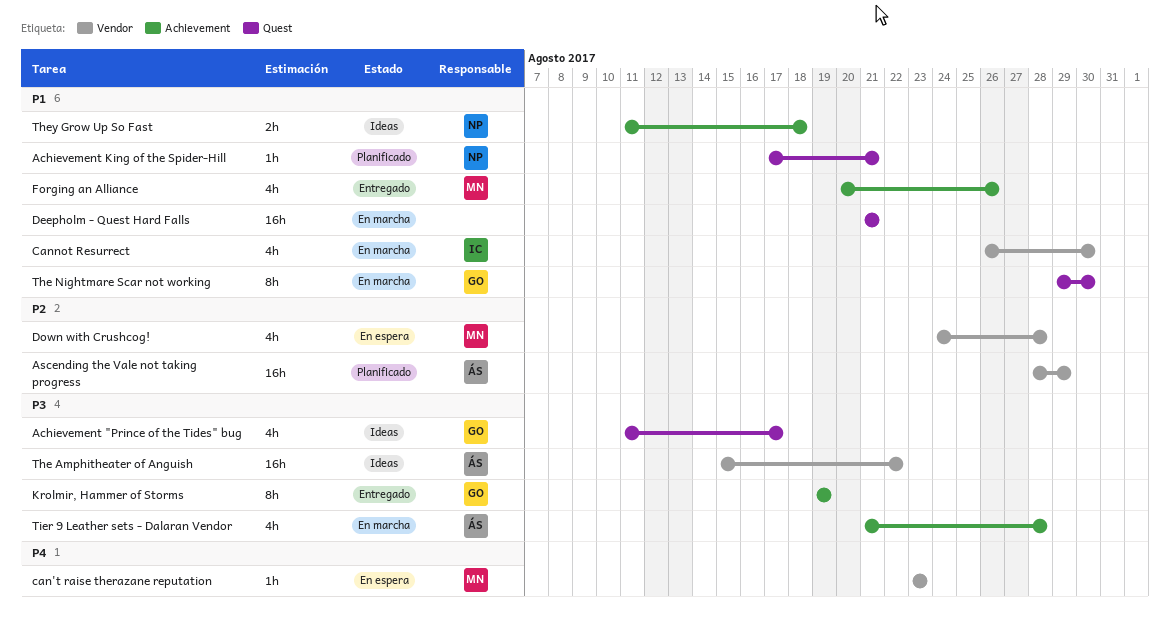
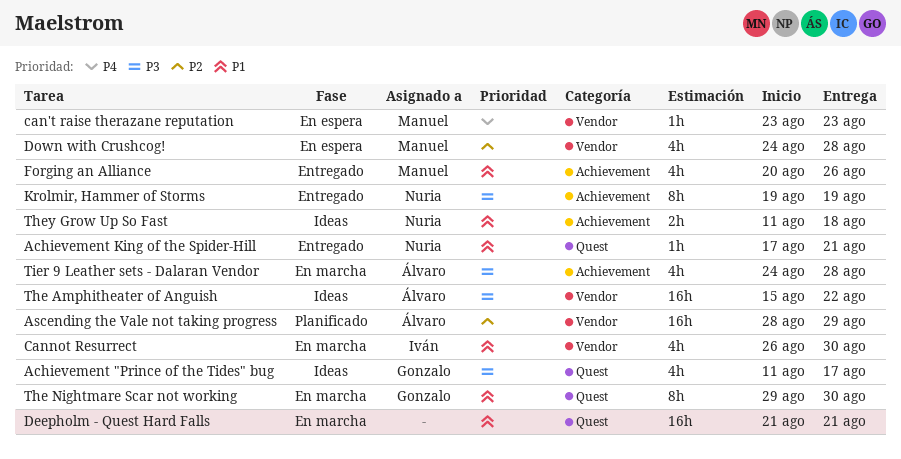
Achievement King of the Spider-Hill, status: Planificado -> Entregado
Krolmir, Hammer of Storms, owner: Gonzalo -> Nuria
Tier 9 Leather sets - Dalaran Vendor, start: Aug 21 -> Aug 24

